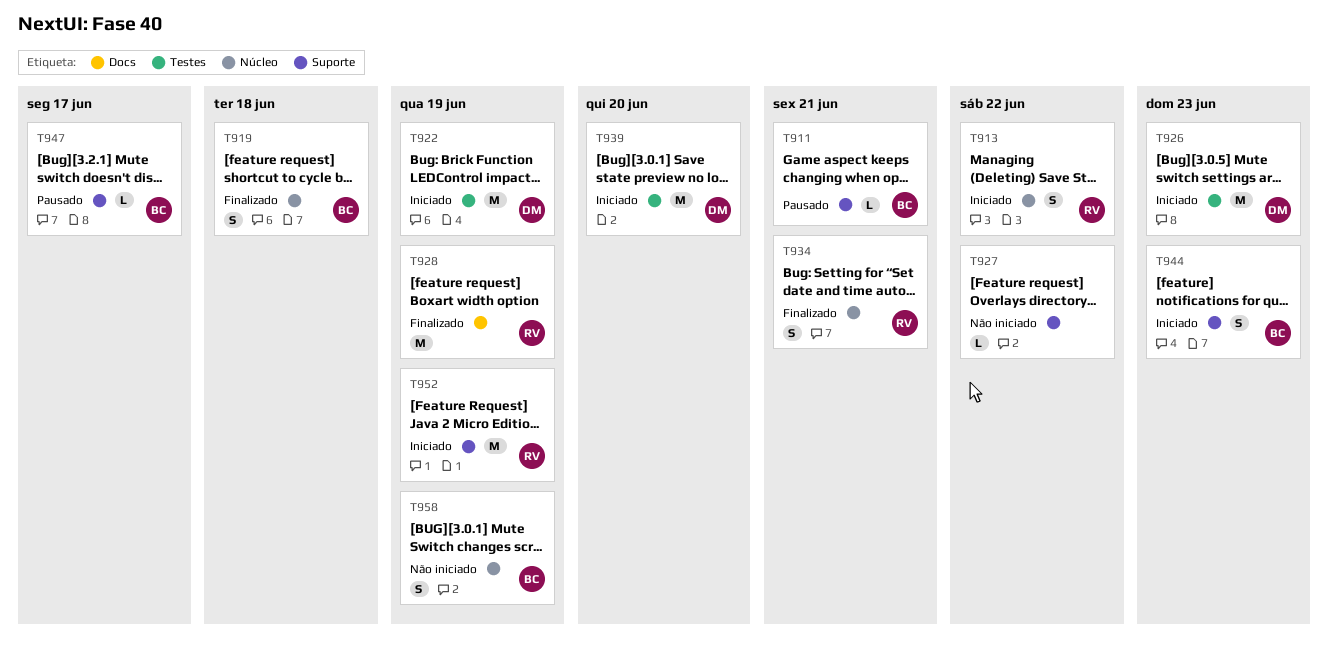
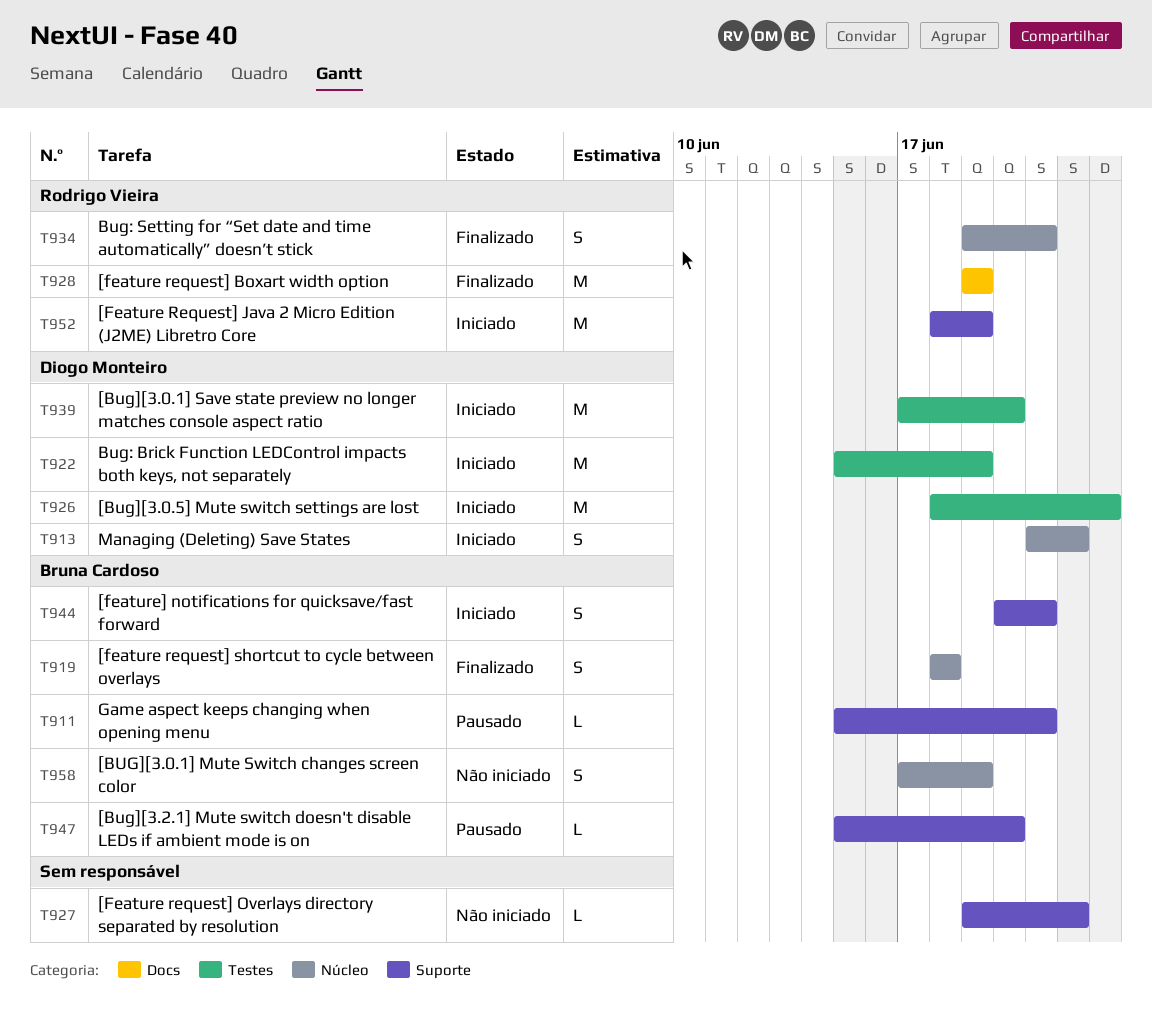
T913, owner: Rodrigo Vieira -> Diogo Monteiro
T944, due: Jun 23 -> Jun 21
T947, due: Jun 17 -> Jun 20

